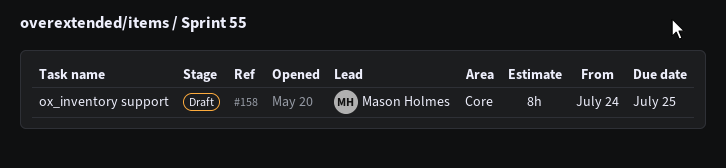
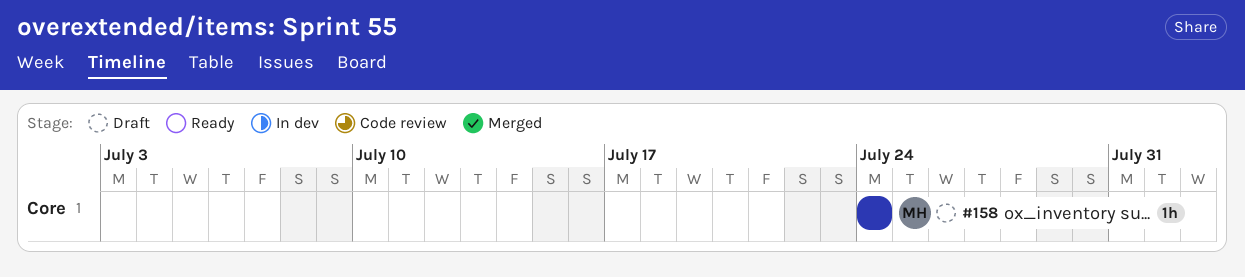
#158, estimate: 8h -> 1h
#158, due: Jul 25 -> Jul 24

